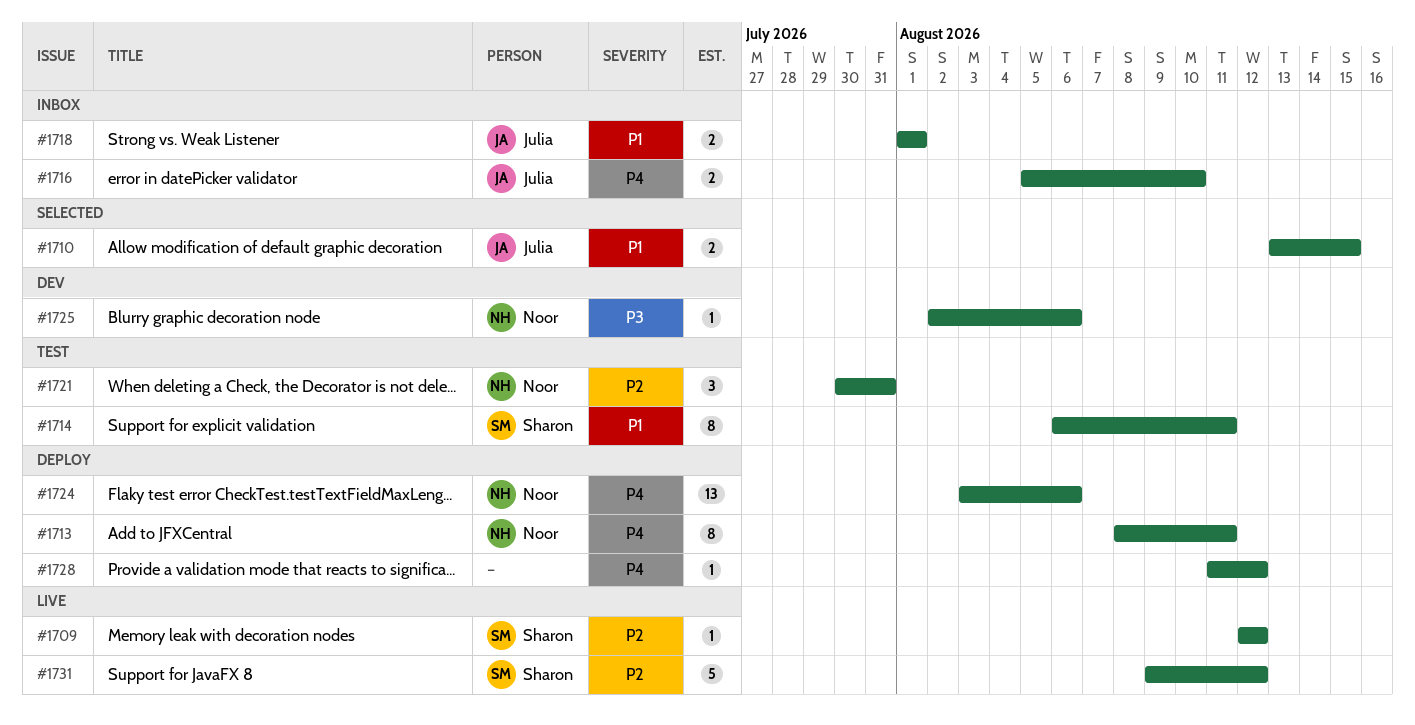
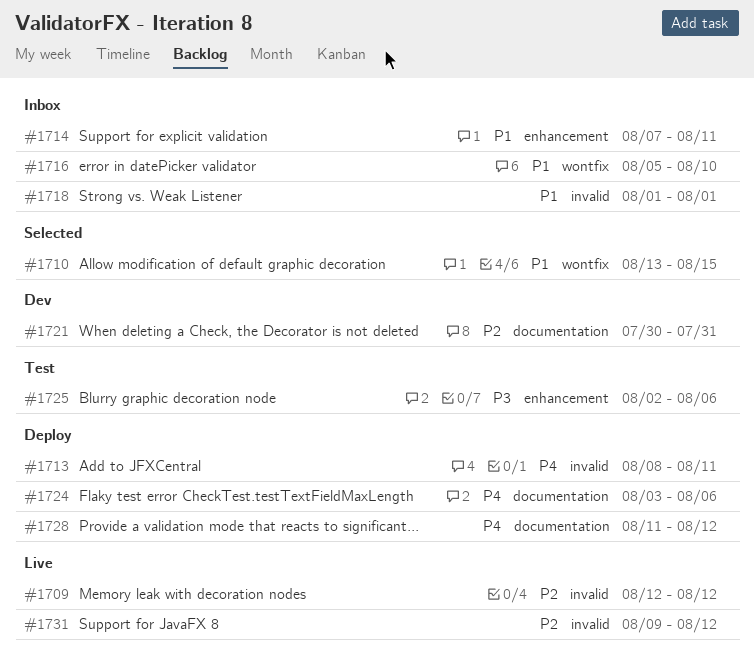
#1714, status: Test -> Inbox
#1714, start: Aug 6 -> Aug 7
#1716, priority: P4 -> P1
#1721, status: Test -> Dev
#1725, status: Dev -> Test

